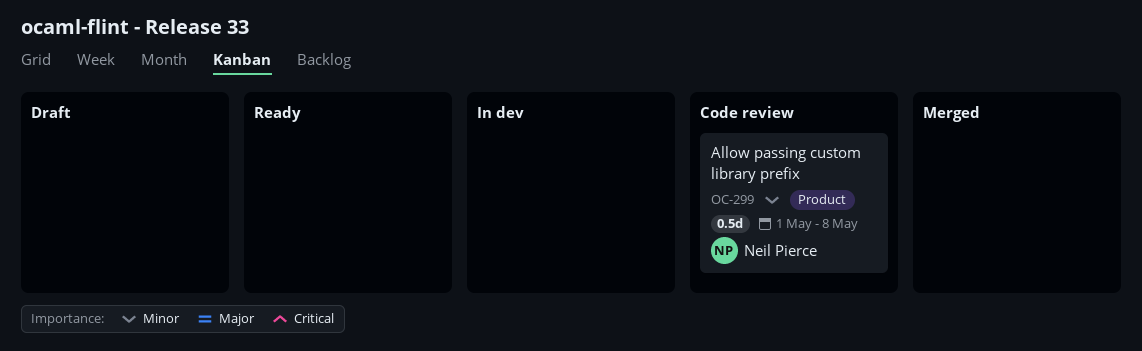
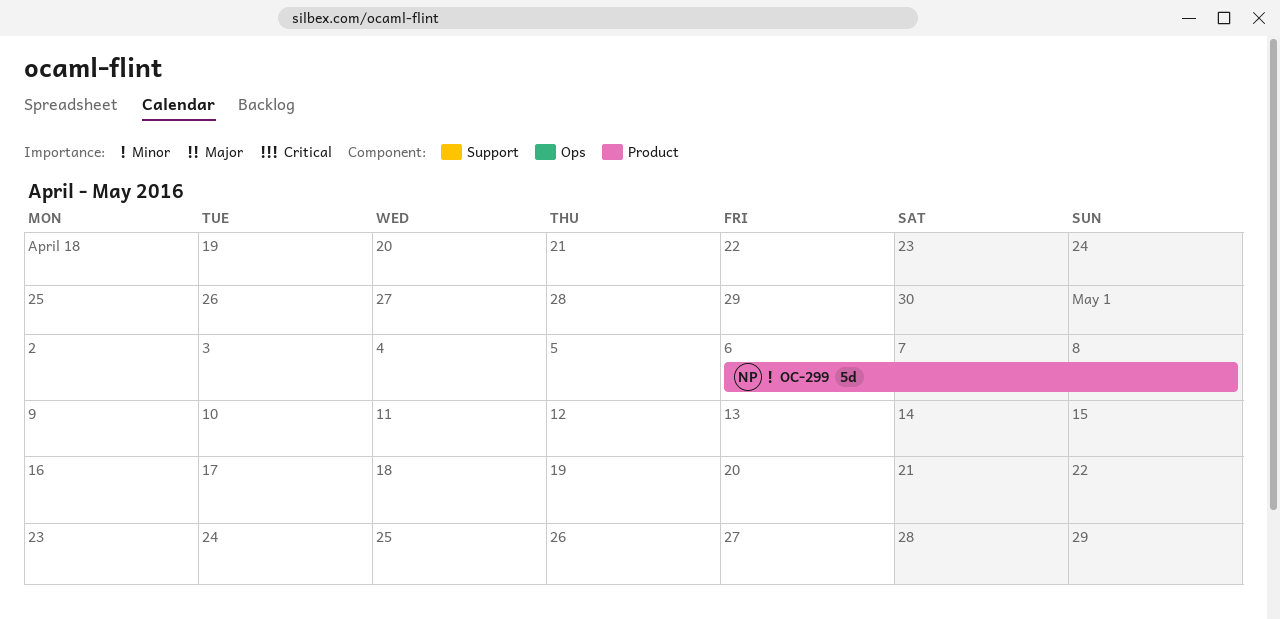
OC-299, estimate: 0.5d -> 5d
OC-299, start: May 1 -> May 6

